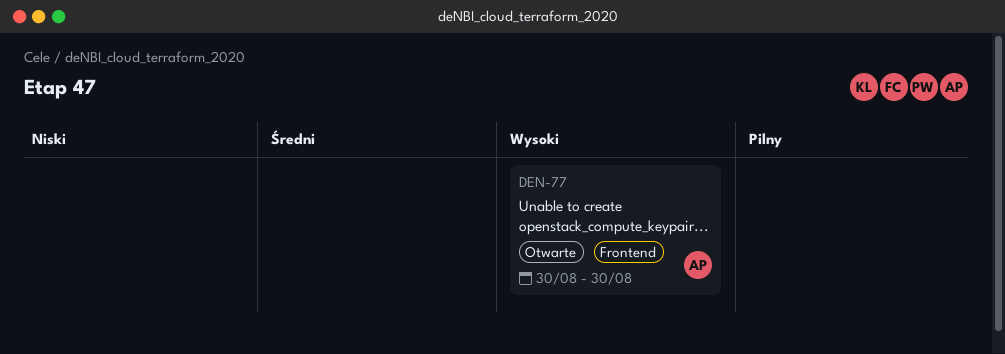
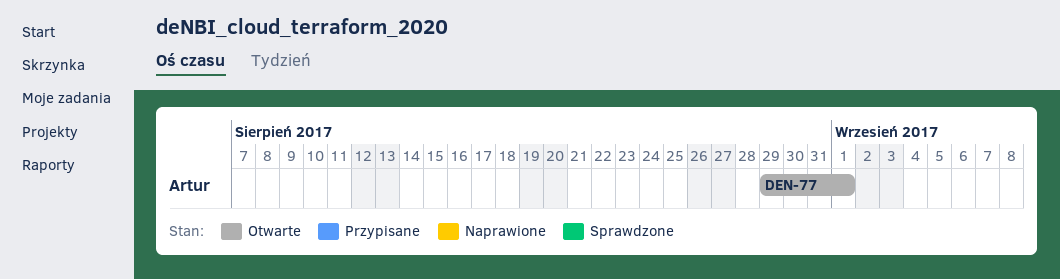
DEN-77, start: Aug 30 -> Aug 29
DEN-77, due: Aug 30 -> Sep 1

